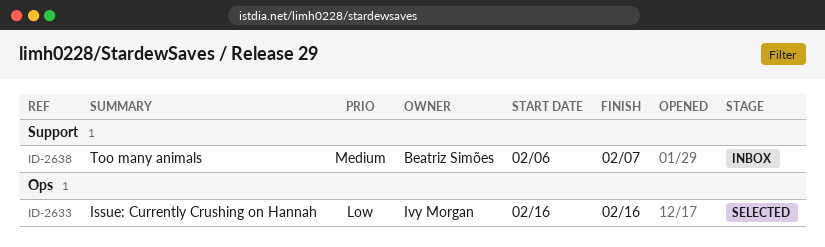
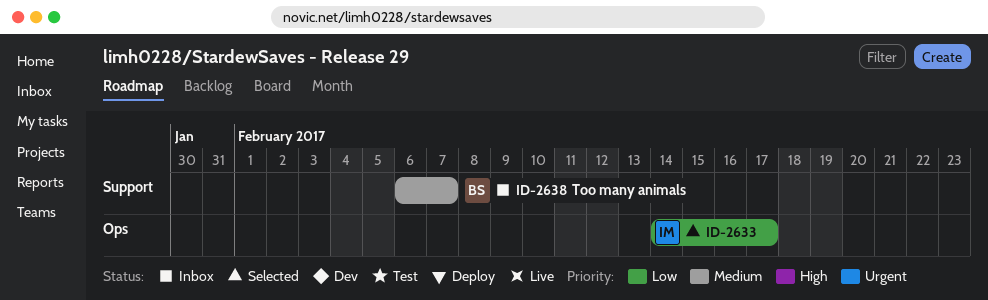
ID-2633, start: Feb 16 -> Feb 14
ID-2633, due: Feb 16 -> Feb 17

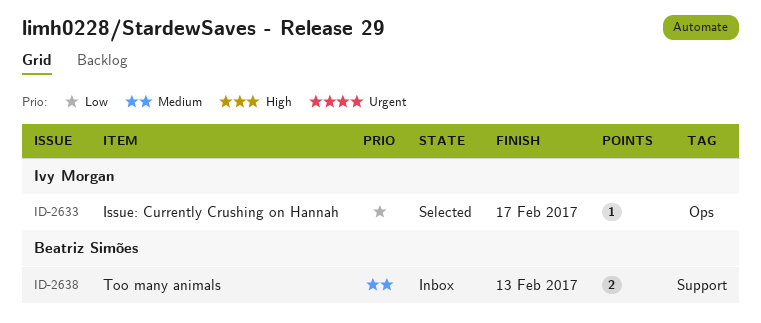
ID-2638, due: Feb 7 -> Feb 13

